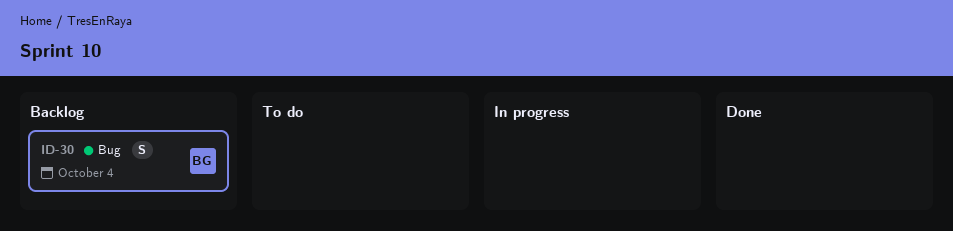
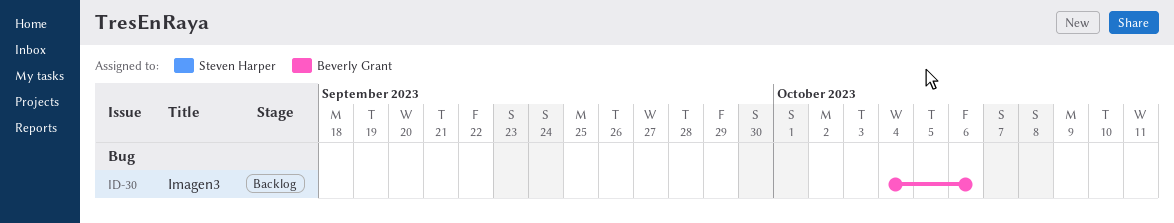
ID-30, due: Oct 4 -> Oct 6

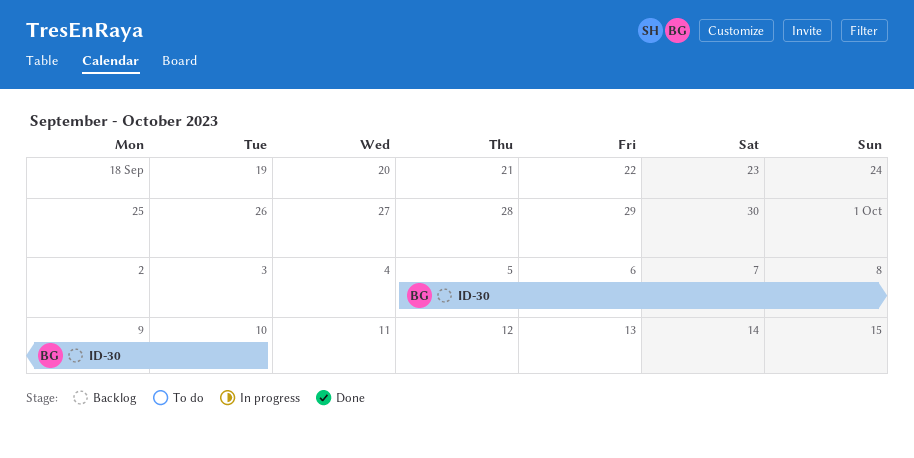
ID-30, start: Oct 4 -> Oct 5
ID-30, due: Oct 6 -> Oct 10

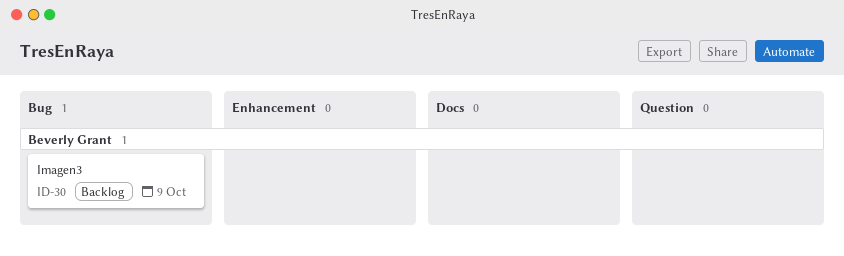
ID-30, due: Oct 10 -> Oct 9

